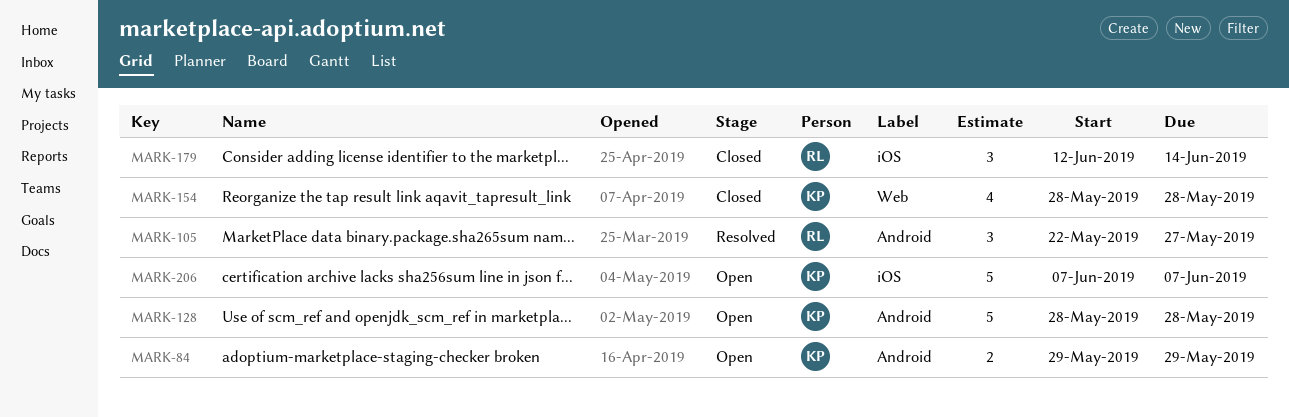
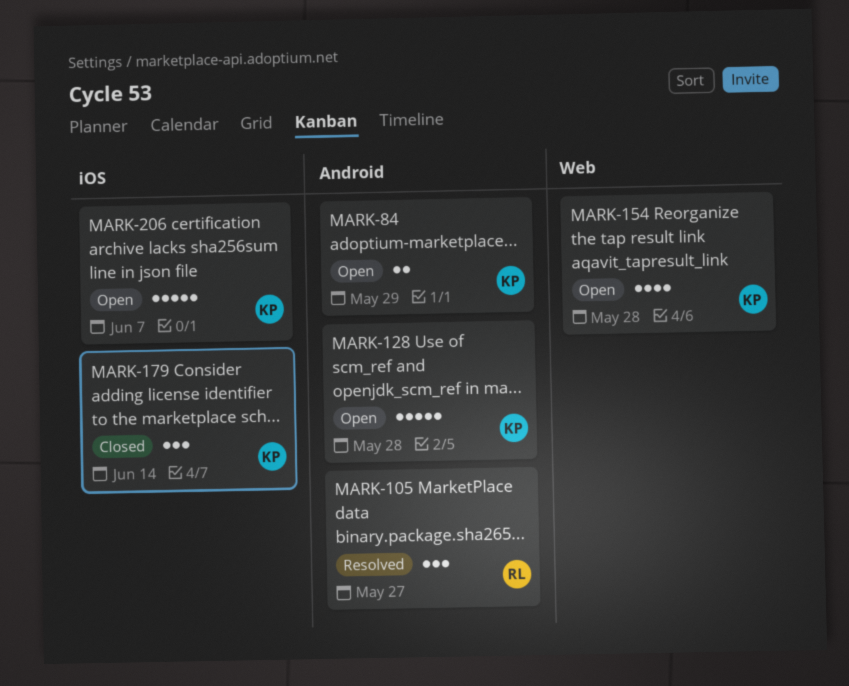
MARK-154, status: Closed -> Open
MARK-179, owner: RL -> KP

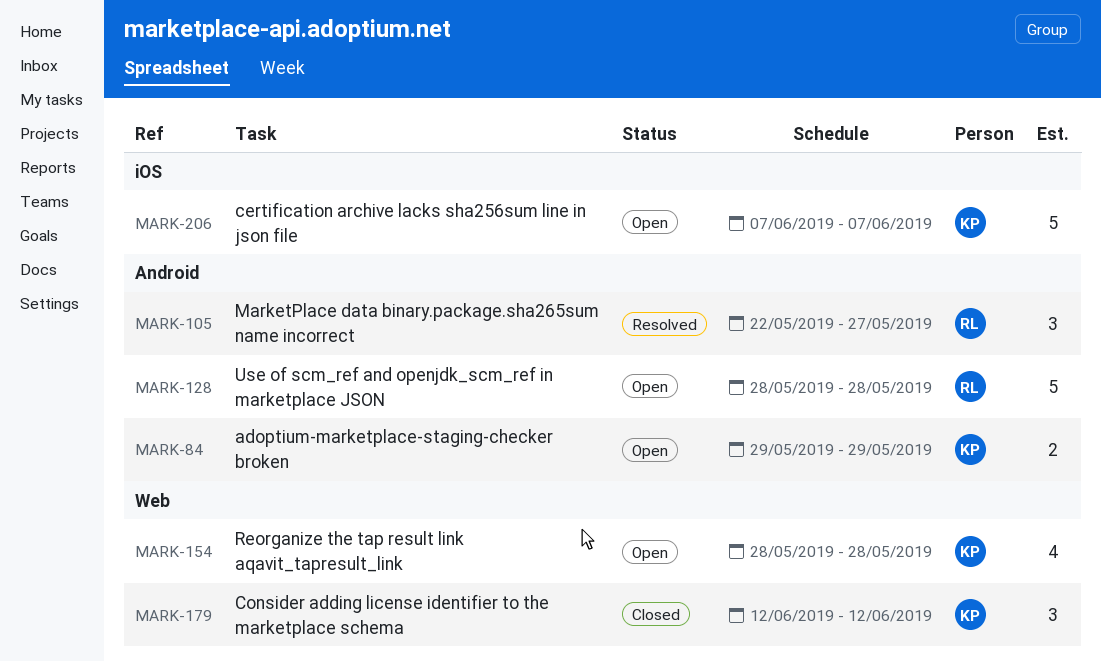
MARK-128, owner: KP -> RL
MARK-179, label: iOS -> Web
MARK-179, due: Jun 14 -> Jun 12

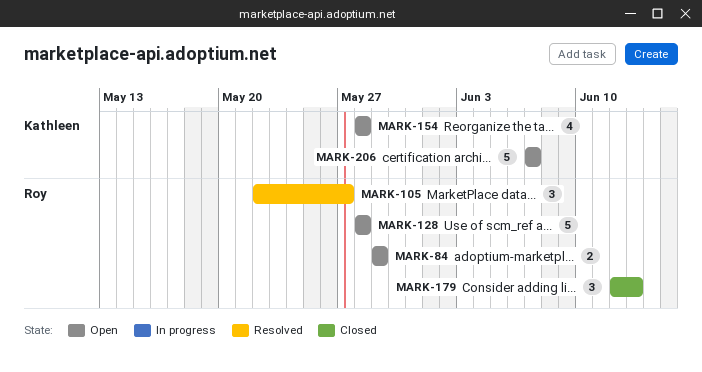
MARK-84, owner: Kathleen -> Roy
MARK-179, owner: Kathleen -> Roy
MARK-179, due: Jun 12 -> Jun 13

